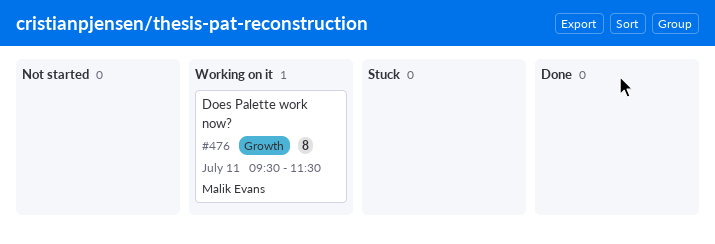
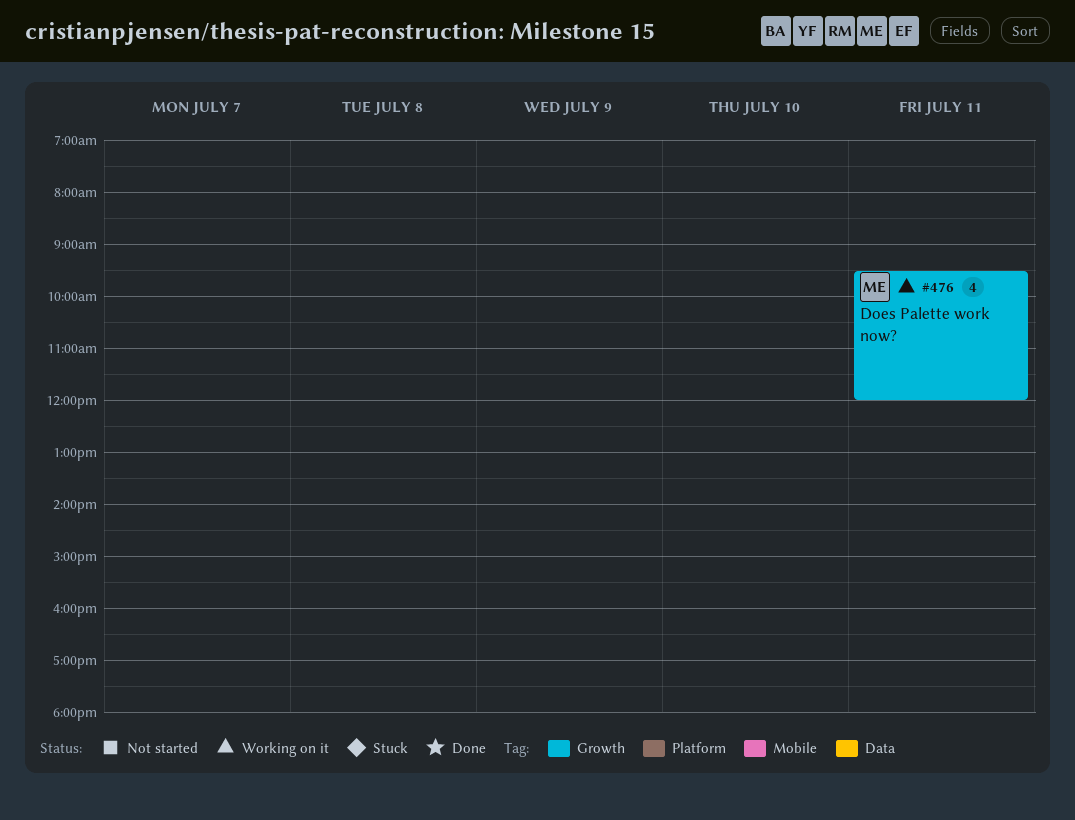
#476, estimate: 8 -> 4
#476, ends: 11:30 -> 12:00

